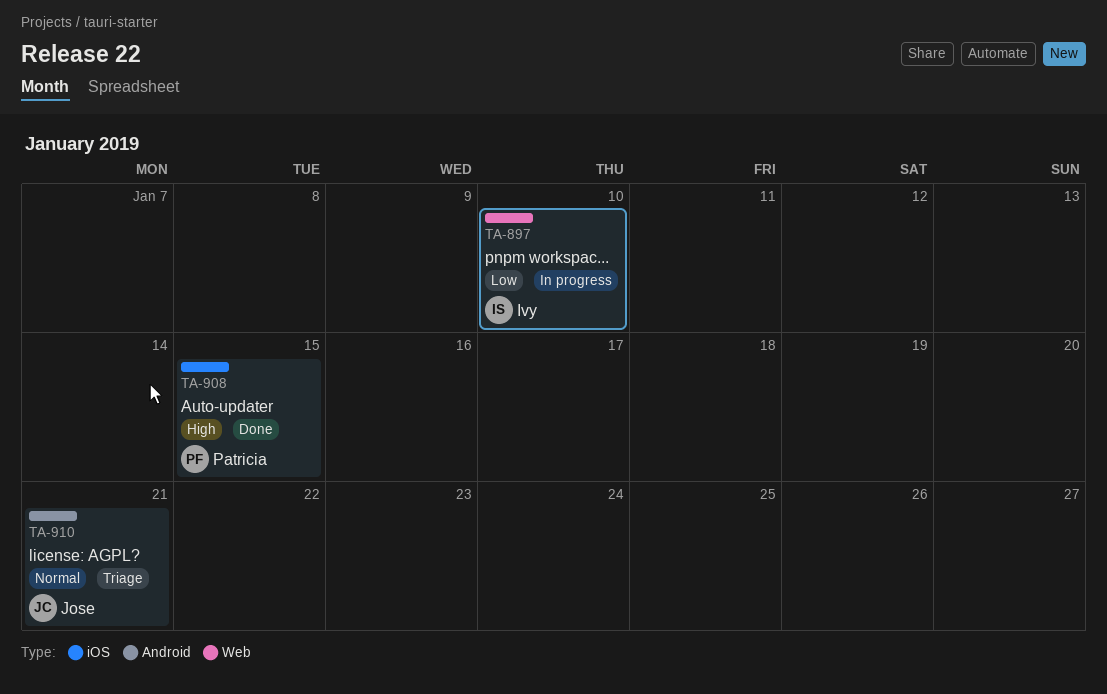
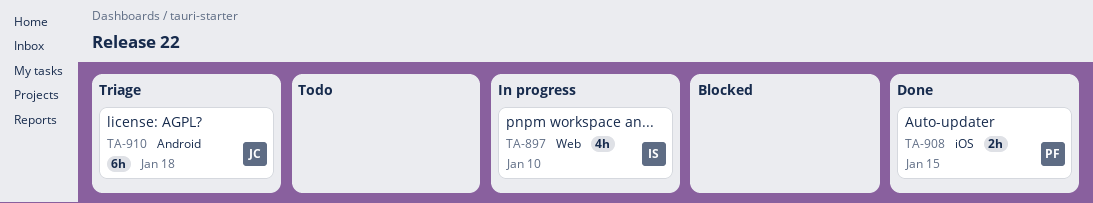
TA-910, due: Jan 21 -> Jan 18

